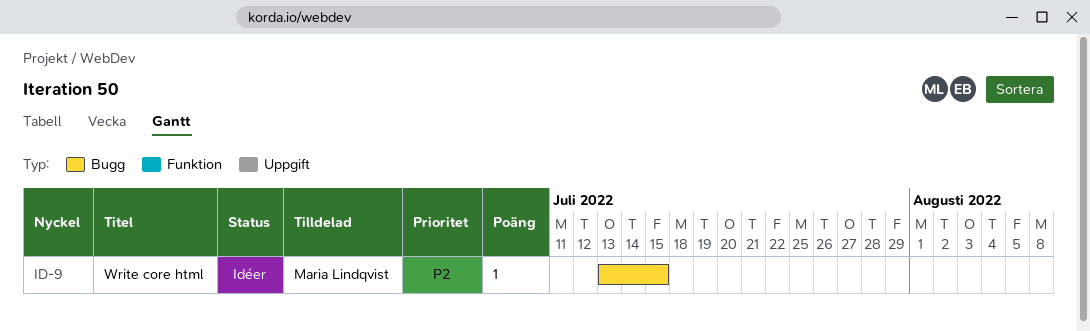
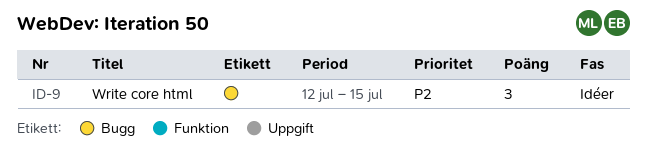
ID-9, estimate: 1 -> 3
ID-9, start: Jul 13 -> Jul 12

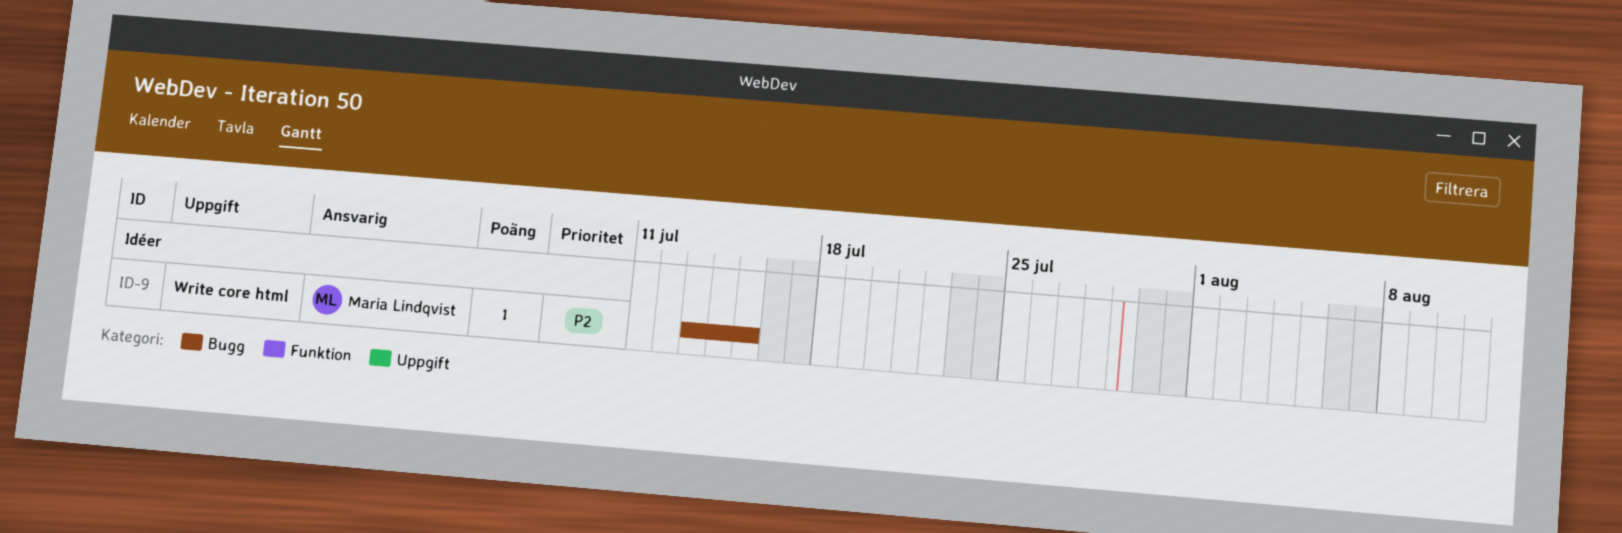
ID-9, estimate: 3 -> 1
ID-9, start: Jul 12 -> Jul 13

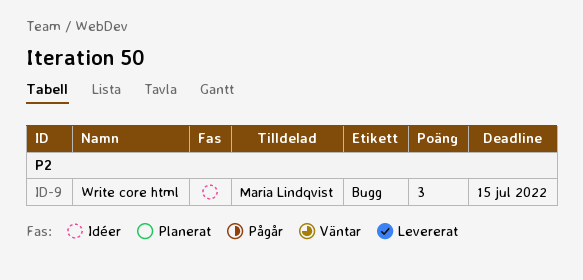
ID-9, estimate: 1 -> 3

